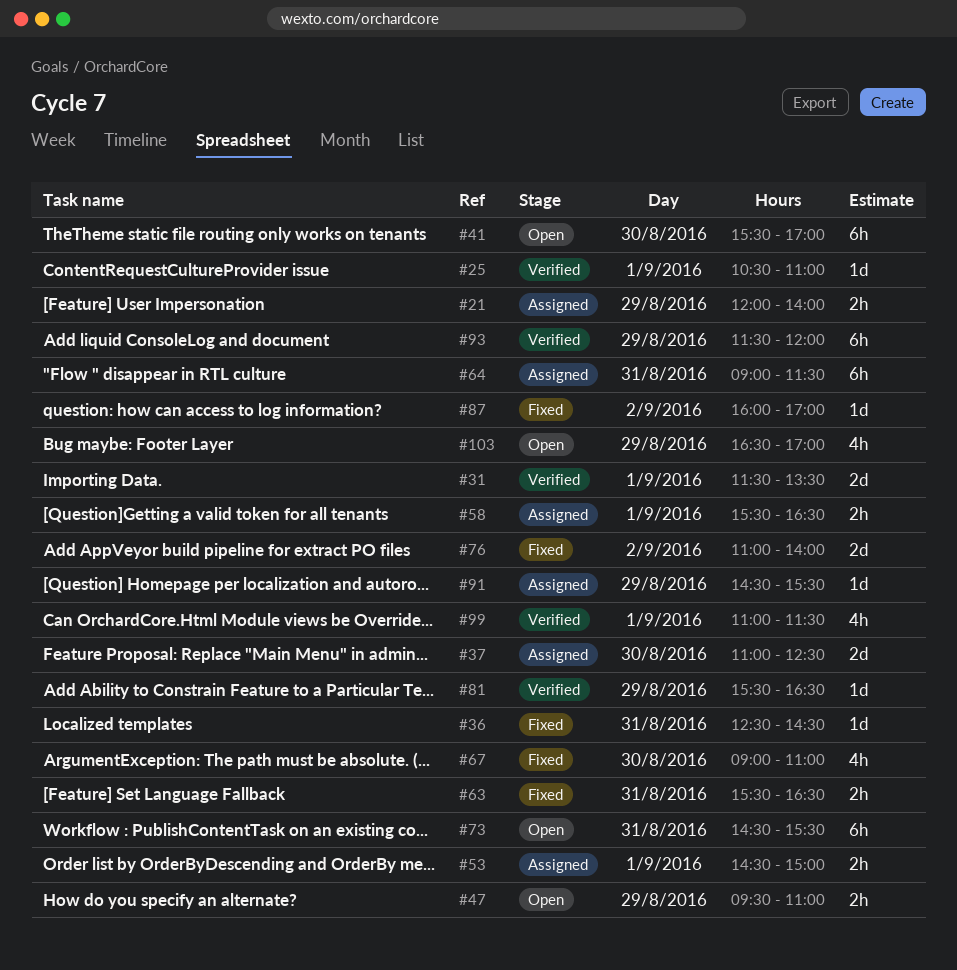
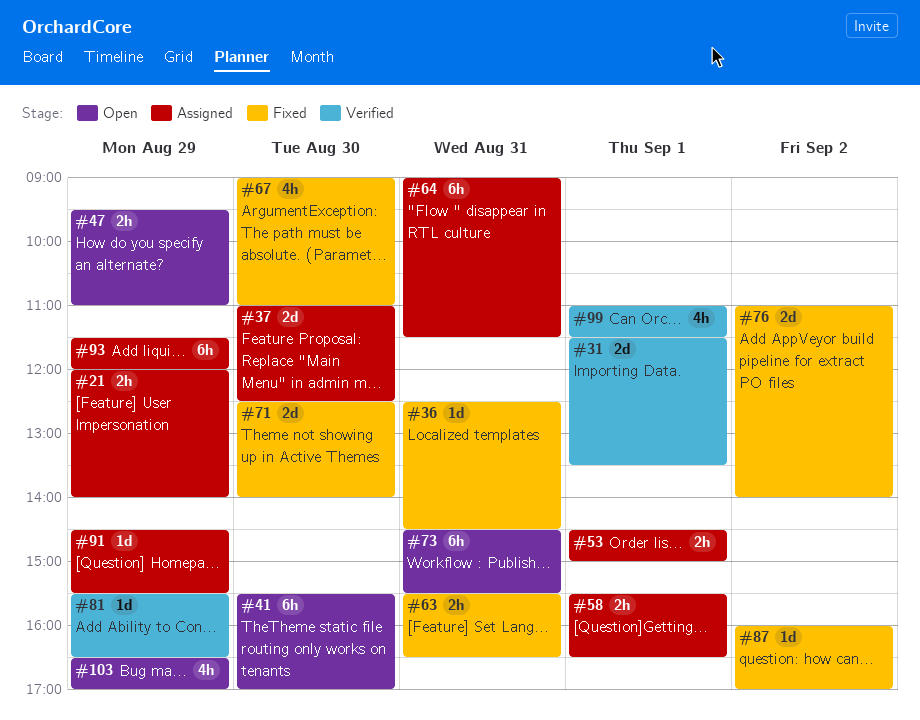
#25: present -> none
#71: none -> present
#93, status: Verified -> Assigned

